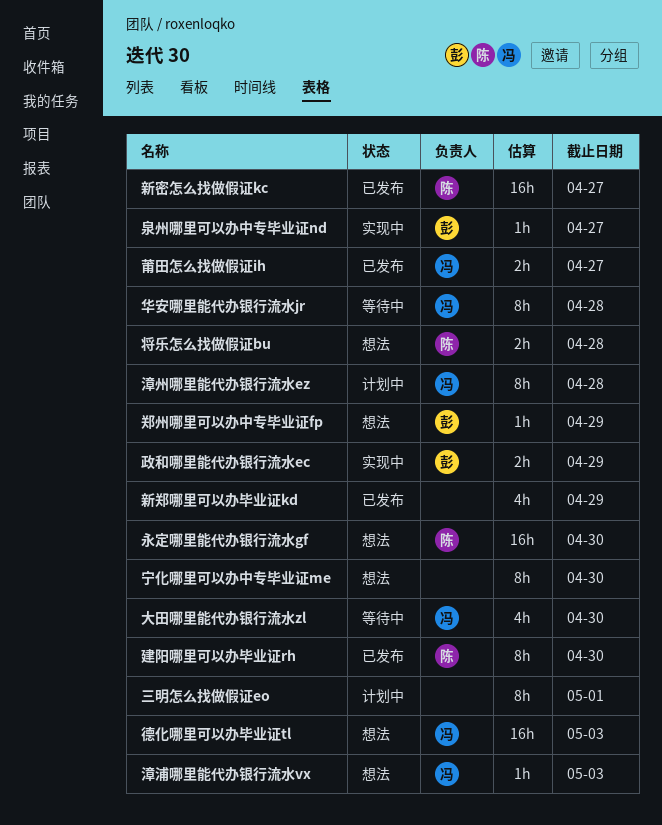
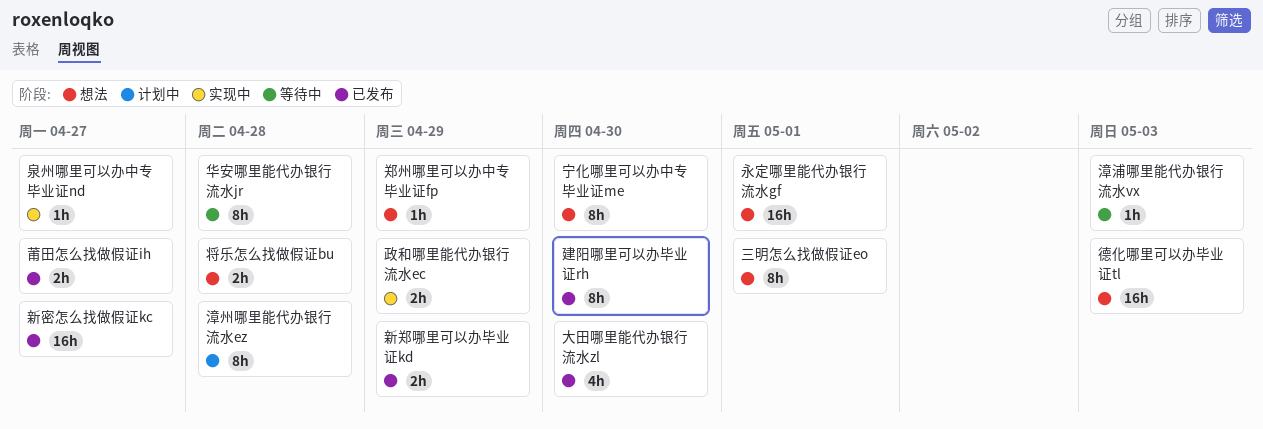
三明怎么找做假证eo, status: 计划中 -> 想法
大田哪里能代办银行流水zl, status: 等待中 -> 已发布
新郑哪里可以办毕业证kd, estimate: 4h -> 2h
永定哪里能代办银行流水gf, due: Apr 30 -> May 1
漳浦哪里能代办银行流水vx, status: 想法 -> 等待中

